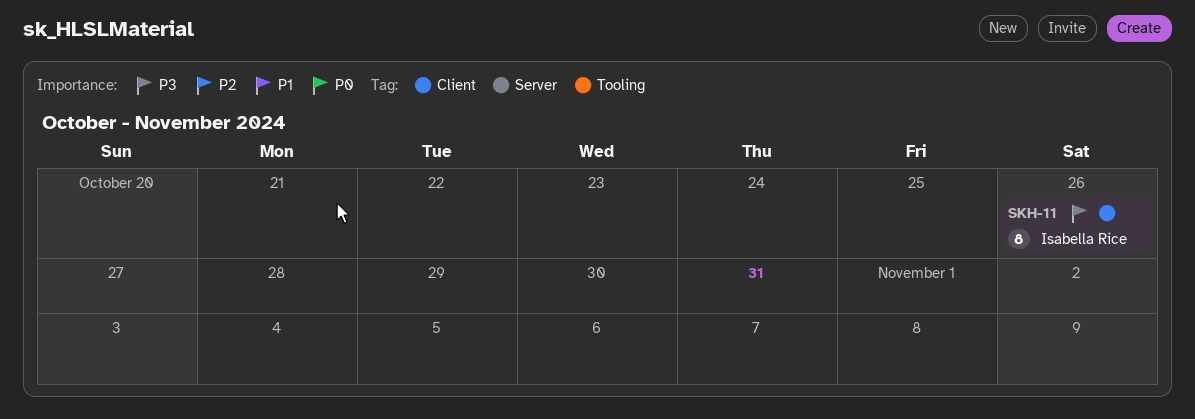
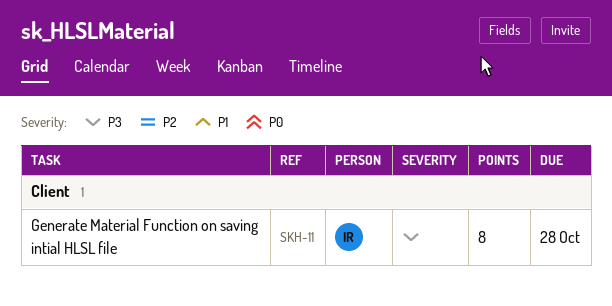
SKH-11, due: Oct 26 -> Oct 28

